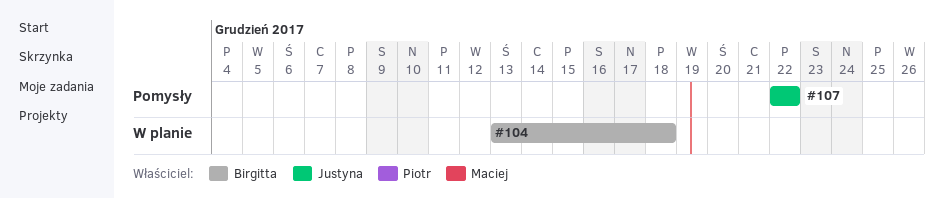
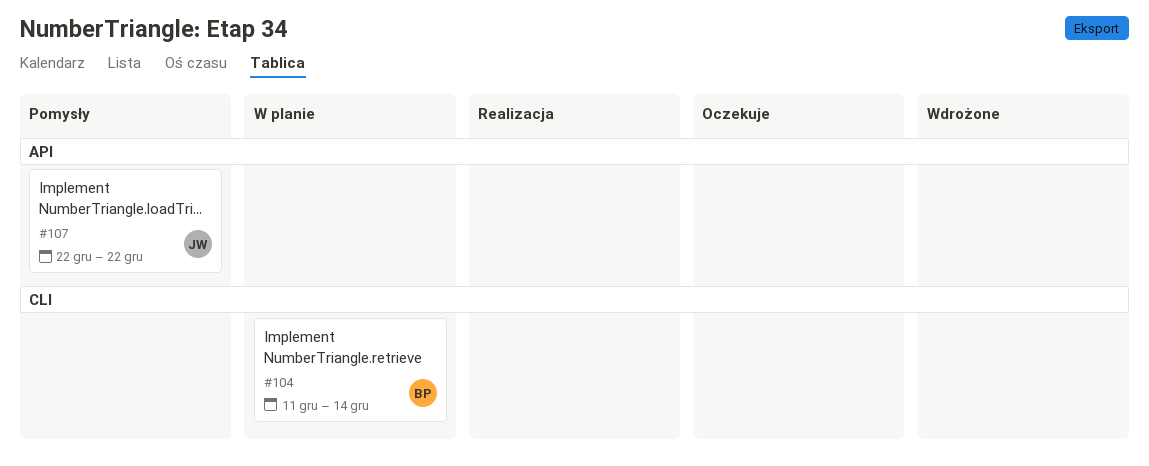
#104, start: Dec 13 -> Dec 11
#104, due: Dec 18 -> Dec 14

